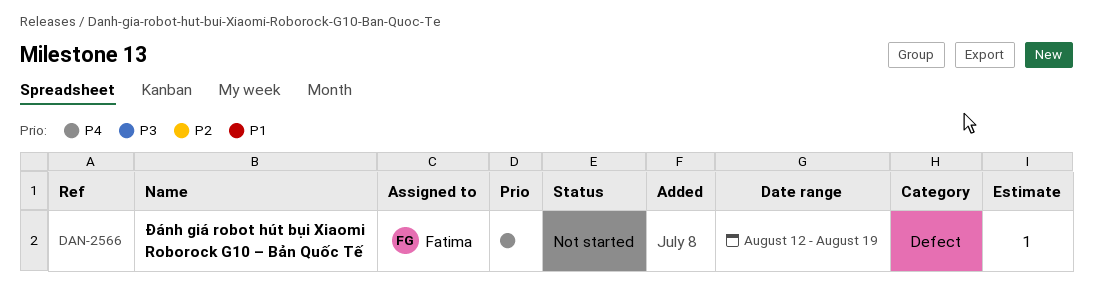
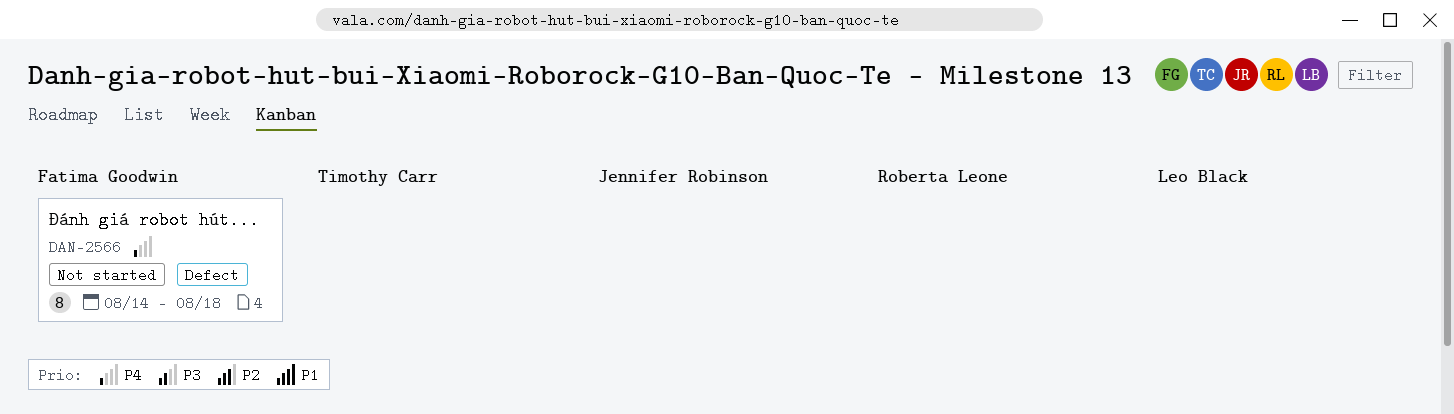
DAN-2566, estimate: 1 -> 8
DAN-2566, start: Aug 12 -> Aug 14
DAN-2566, due: Aug 19 -> Aug 18

